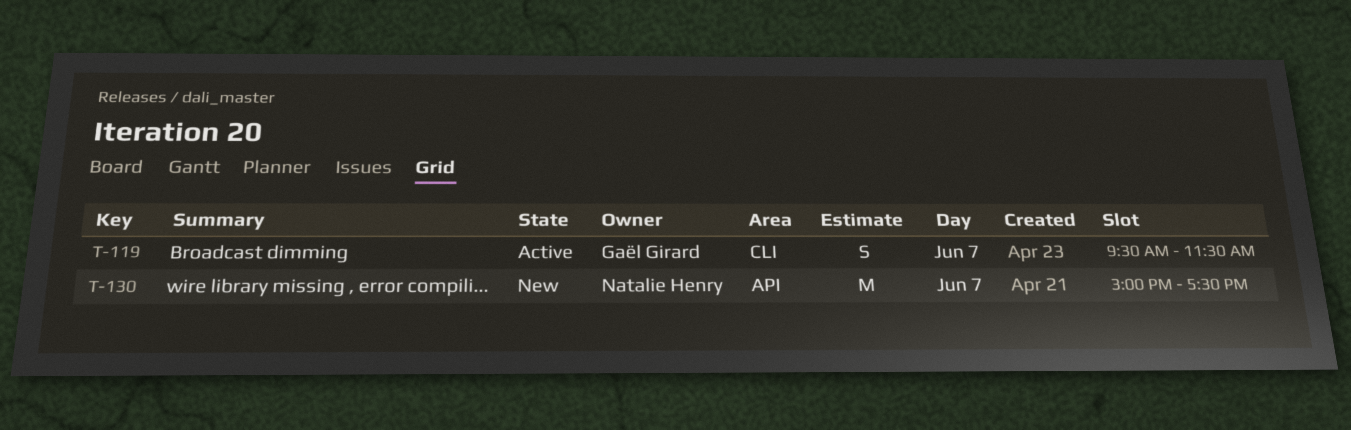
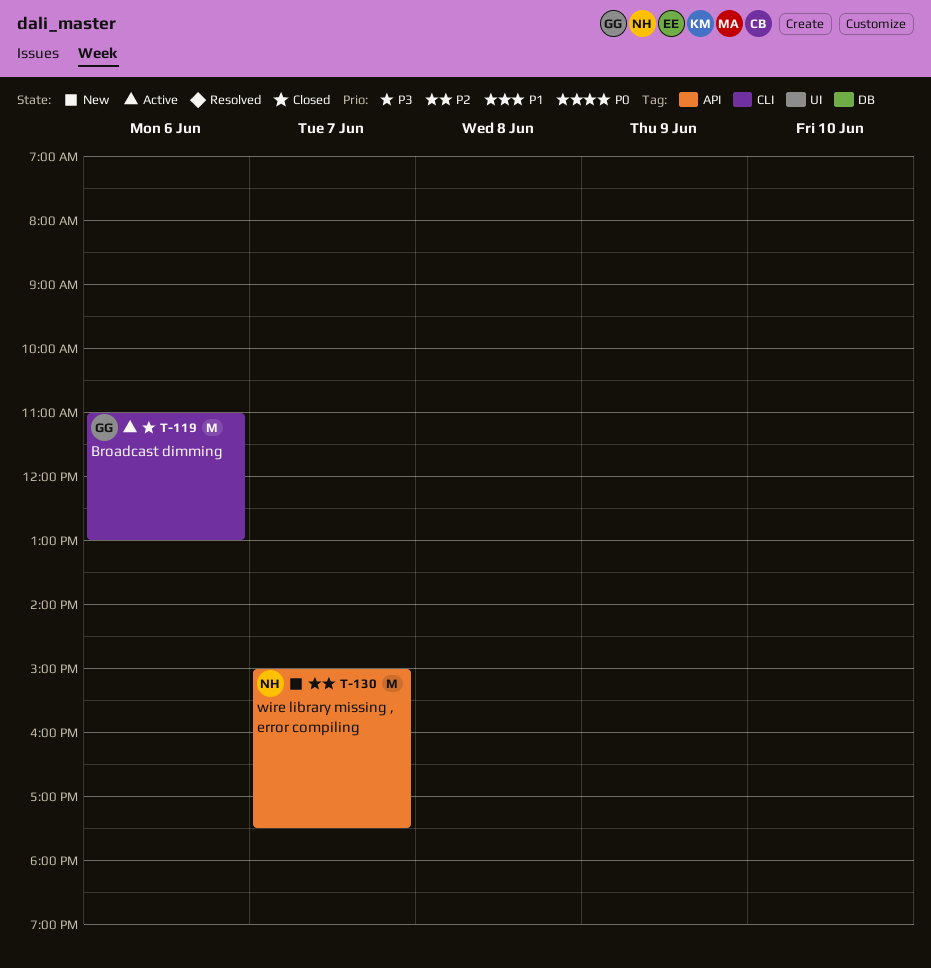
T-119, estimate: S -> M
T-119, day: Jun 7 -> Jun 6
T-119, begins: 09:30 -> 11:00
T-119, ends: 11:30 -> 13:00

